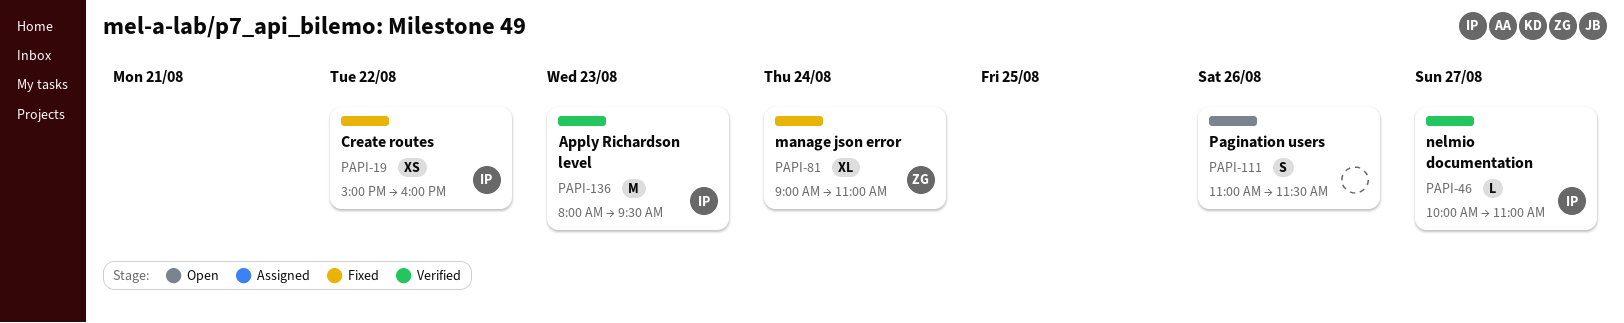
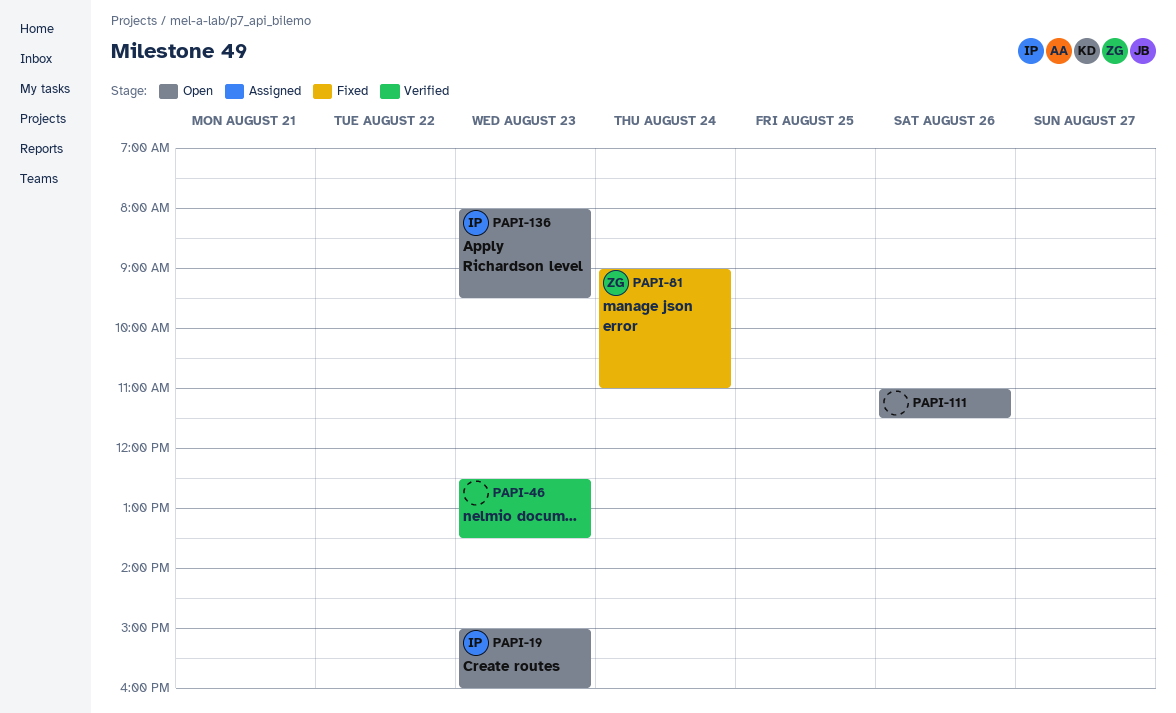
PAPI-19, status: Fixed -> Open
PAPI-19, day: Aug 22 -> Aug 23
PAPI-46, owner: IP -> none
PAPI-46, day: Aug 27 -> Aug 23
PAPI-46, begins: 10:00 -> 12:30
PAPI-46, ends: 11:00 -> 13:30
PAPI-136, status: Verified -> Open

